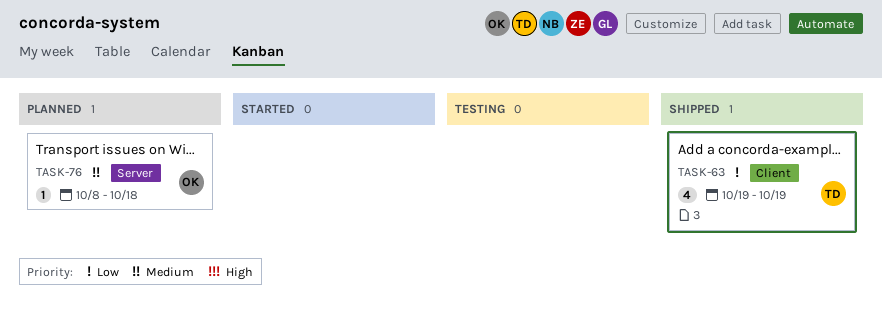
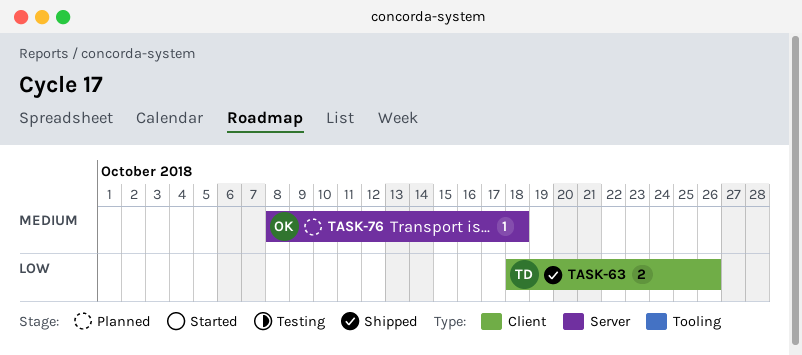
TASK-63, estimate: 4 -> 2
TASK-63, start: Oct 19 -> Oct 18
TASK-63, due: Oct 19 -> Oct 26

